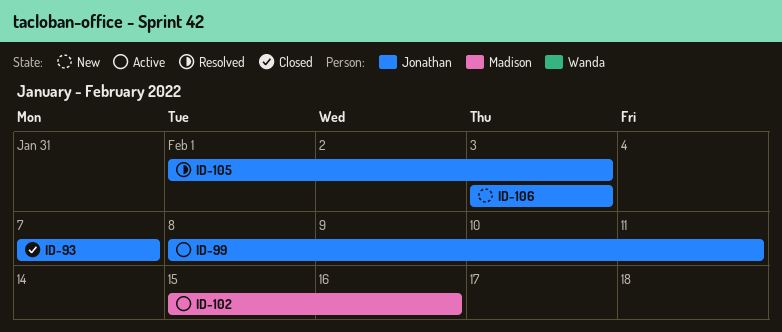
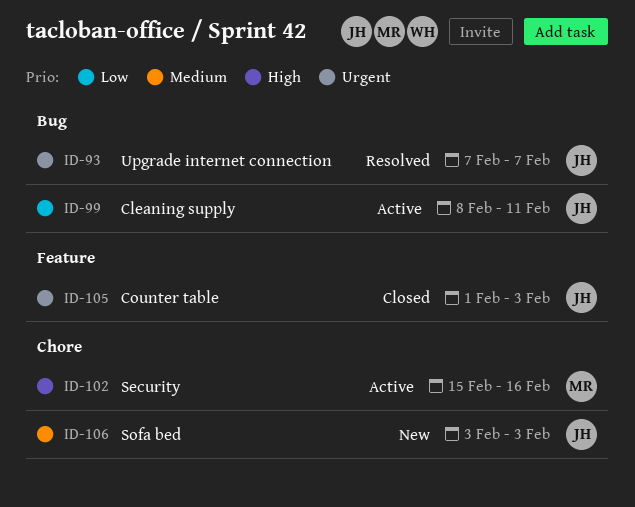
ID-93, status: Closed -> Resolved
ID-105, status: Resolved -> Closed

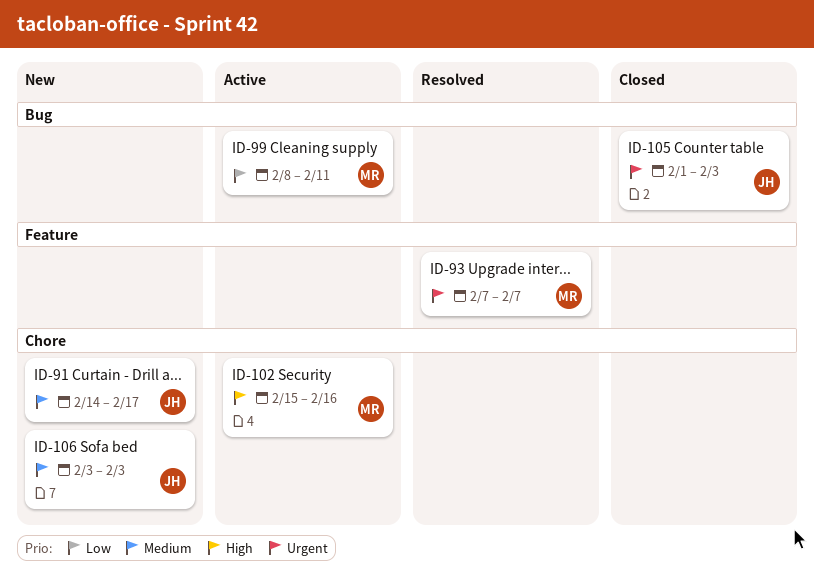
ID-91: none -> present
ID-93, owner: JH -> MR
ID-93, label: Bug -> Feature
ID-99, owner: JH -> MR
ID-105, label: Feature -> Bug

